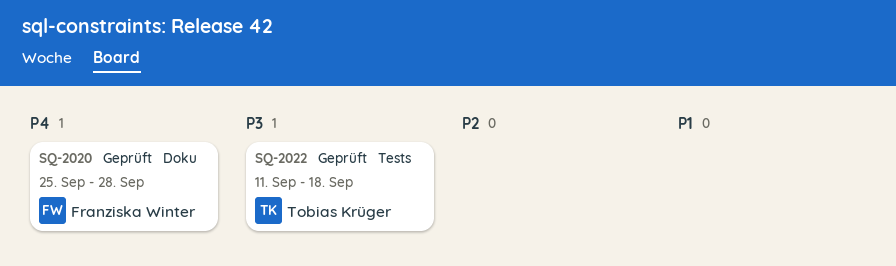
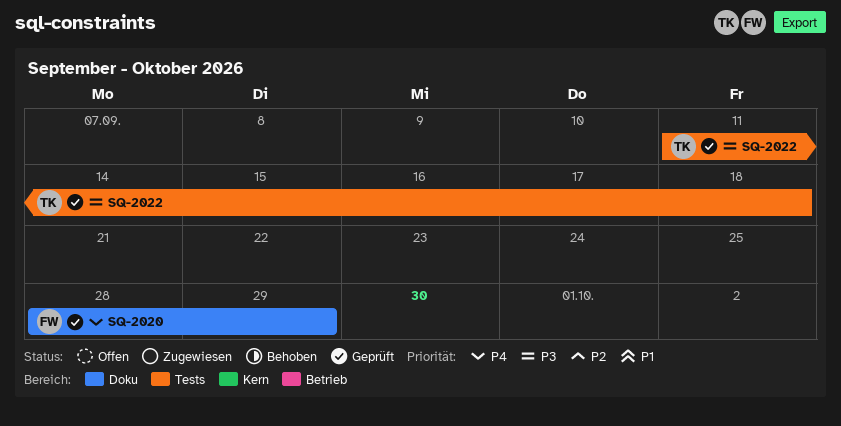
SQ-2020, start: Sep 25 -> Sep 28
SQ-2020, due: Sep 28 -> Sep 29

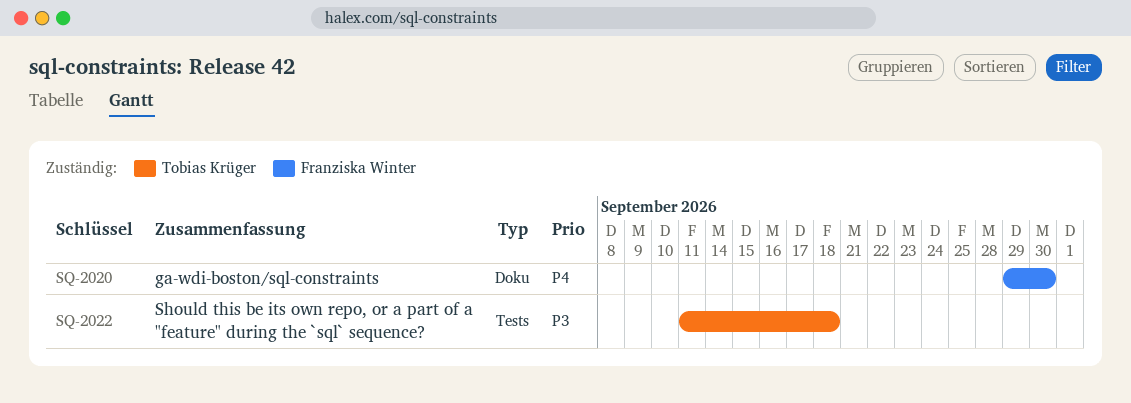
SQ-2020, start: Sep 28 -> Sep 29
SQ-2020, due: Sep 29 -> Sep 30

